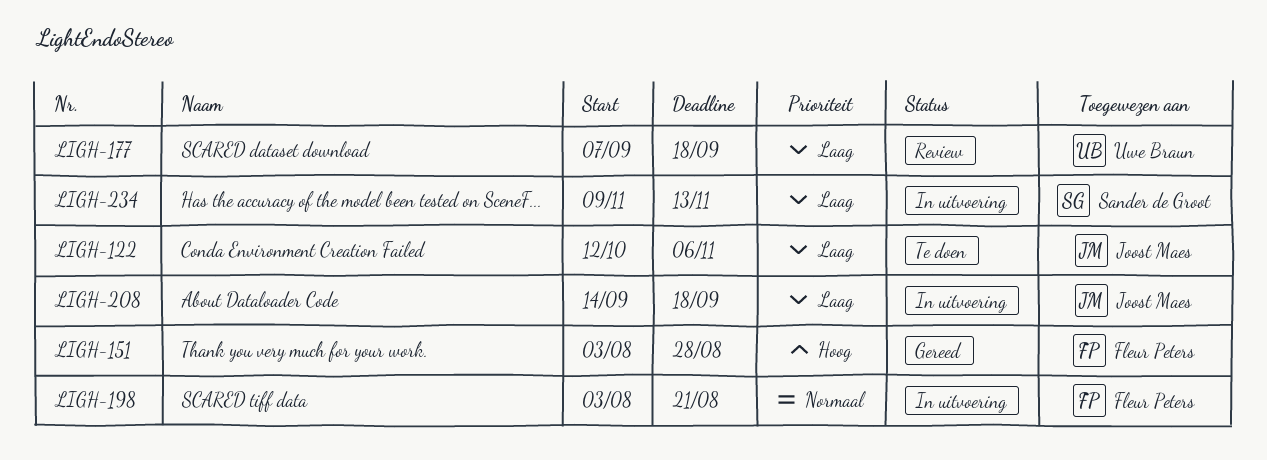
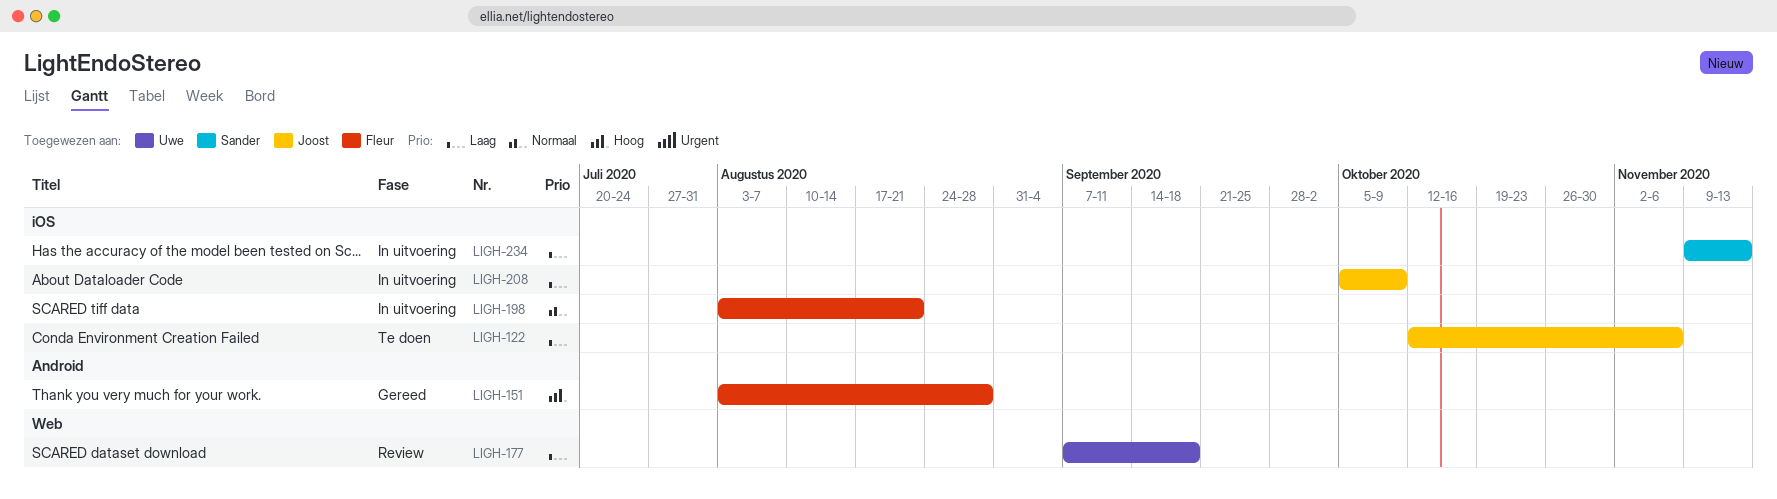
LIGH-208, start: Sep 14 -> Oct 5
LIGH-208, due: Sep 18 -> Oct 9

